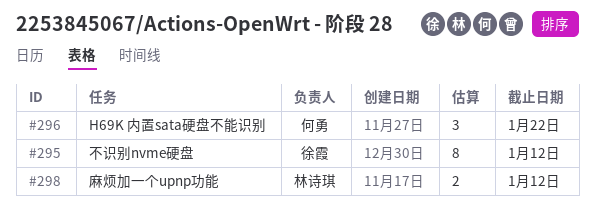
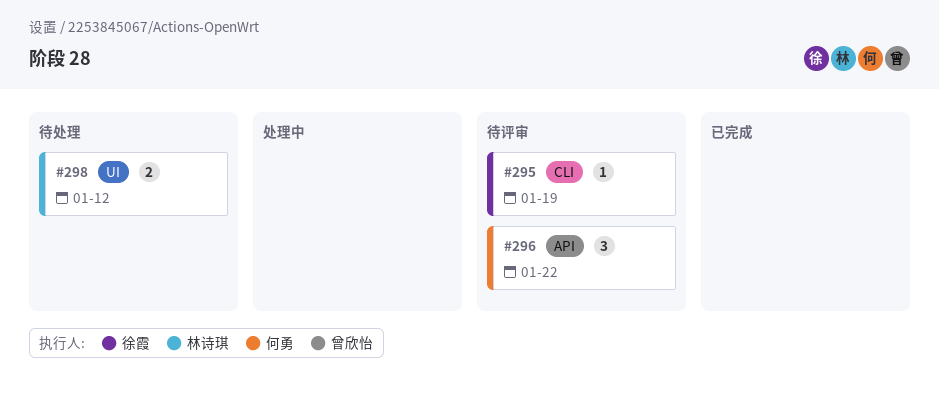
#295, estimate: 8 -> 1
#295, due: Jan 12 -> Jan 19

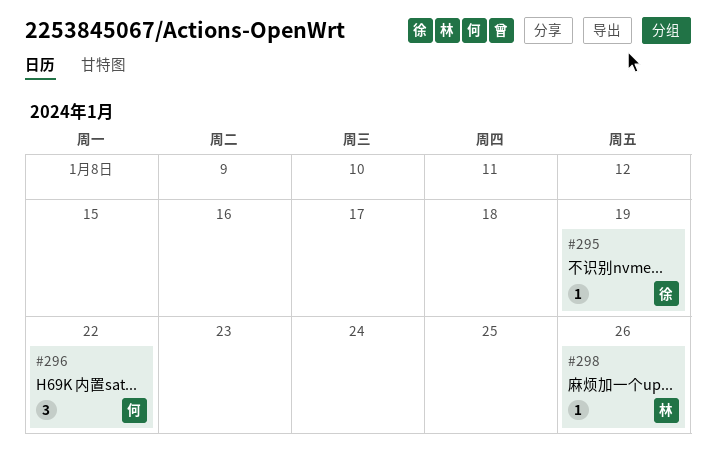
#298, estimate: 2 -> 1
#298, due: Jan 12 -> Jan 26

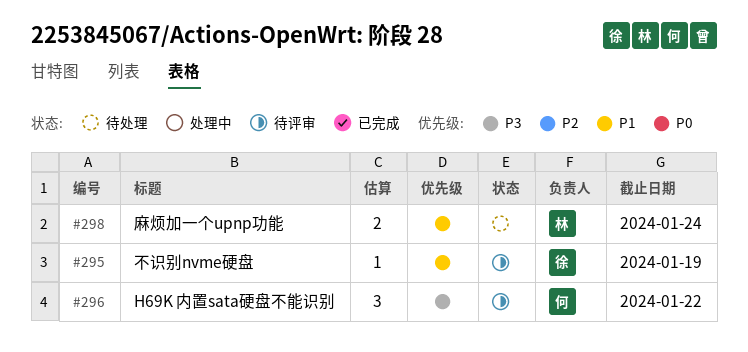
#298, estimate: 1 -> 2
#298, due: Jan 26 -> Jan 24

